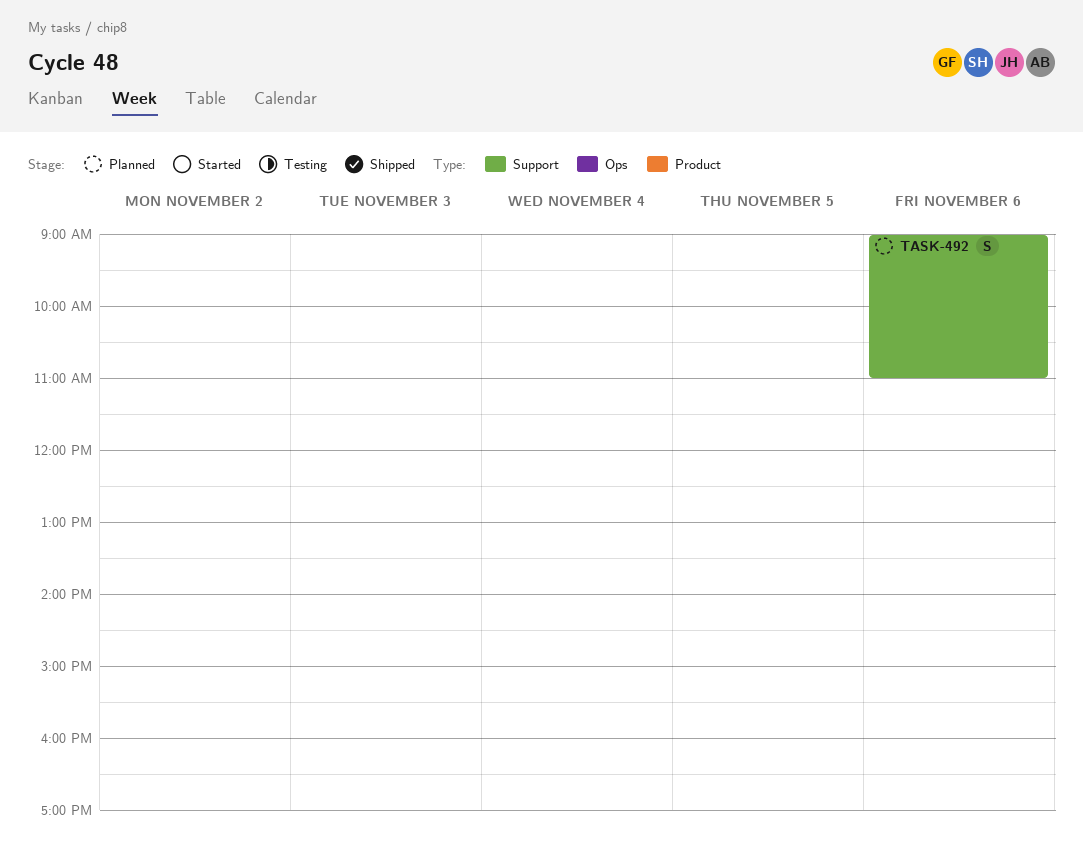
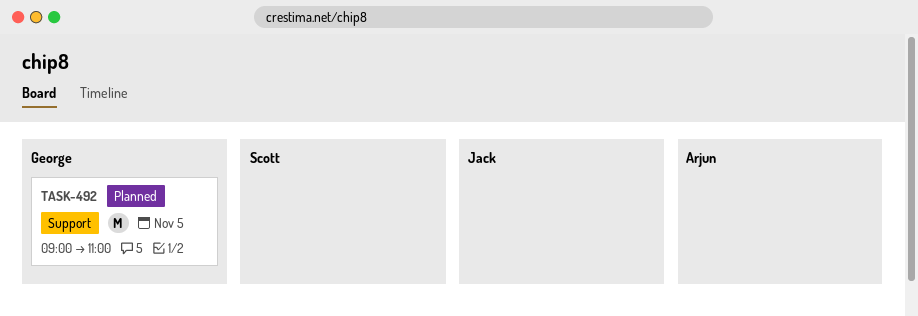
TASK-492, estimate: S -> M
TASK-492, day: Nov 6 -> Nov 5

